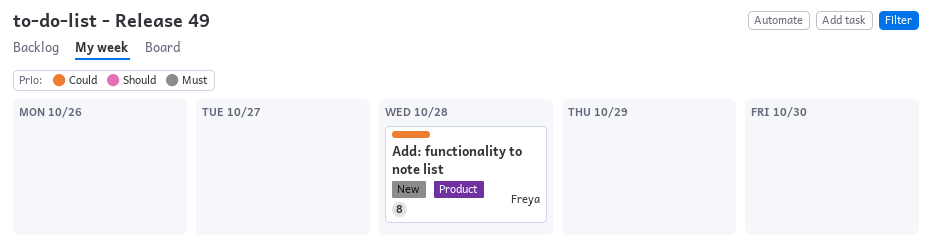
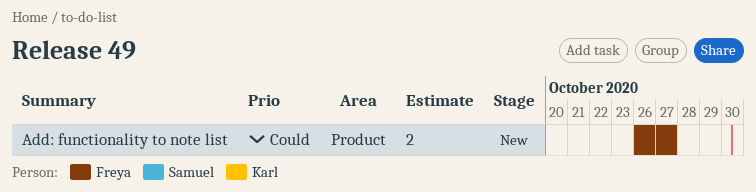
Add: functionality to note list, estimate: 8 -> 2
Add: functionality to note list, due: Oct 28 -> Oct 27

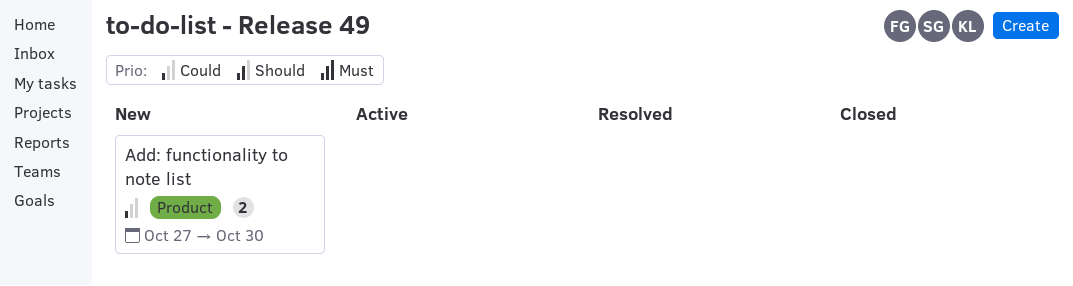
Add: functionality to note list, start: Oct 26 -> Oct 27
Add: functionality to note list, due: Oct 27 -> Oct 30

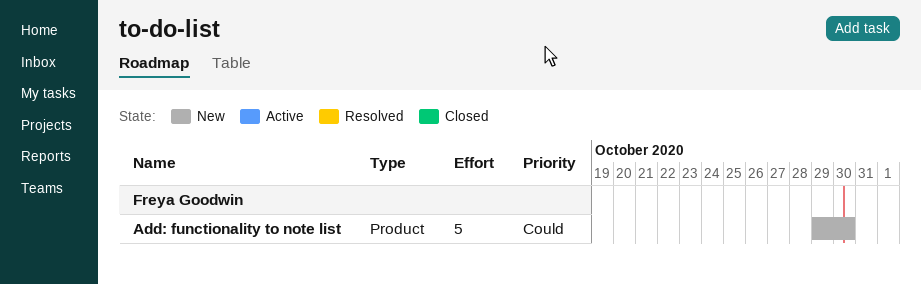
Add: functionality to note list, estimate: 2 -> 5
Add: functionality to note list, start: Oct 27 -> Oct 29

